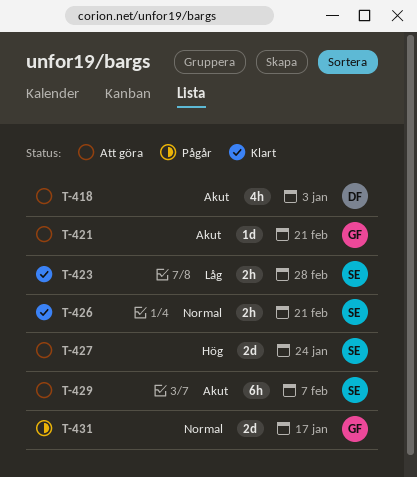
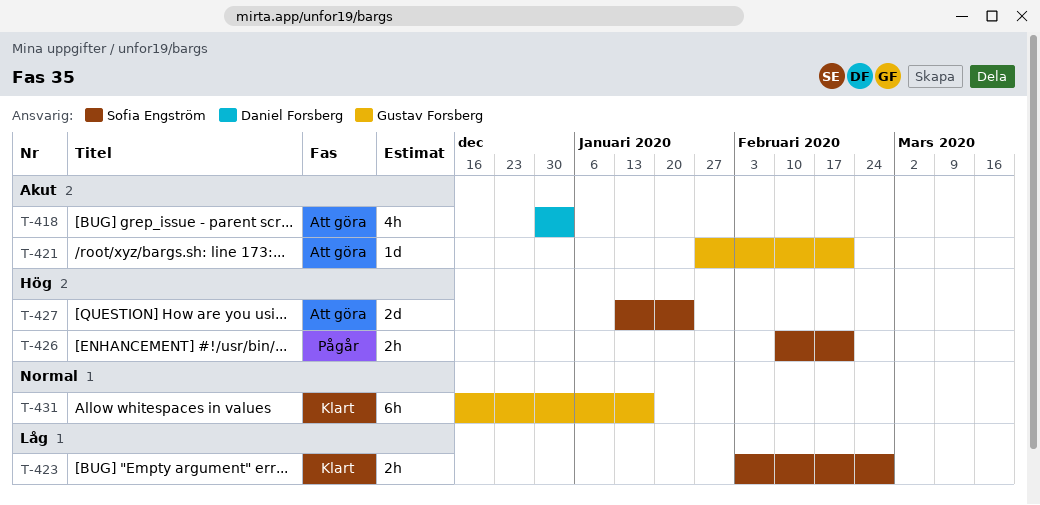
T-426, status: Klart -> Pågår
T-426, priority: Normal -> Hög
T-429: present -> none
T-431, status: Pågår -> Klart
T-431, estimate: 2d -> 6h

